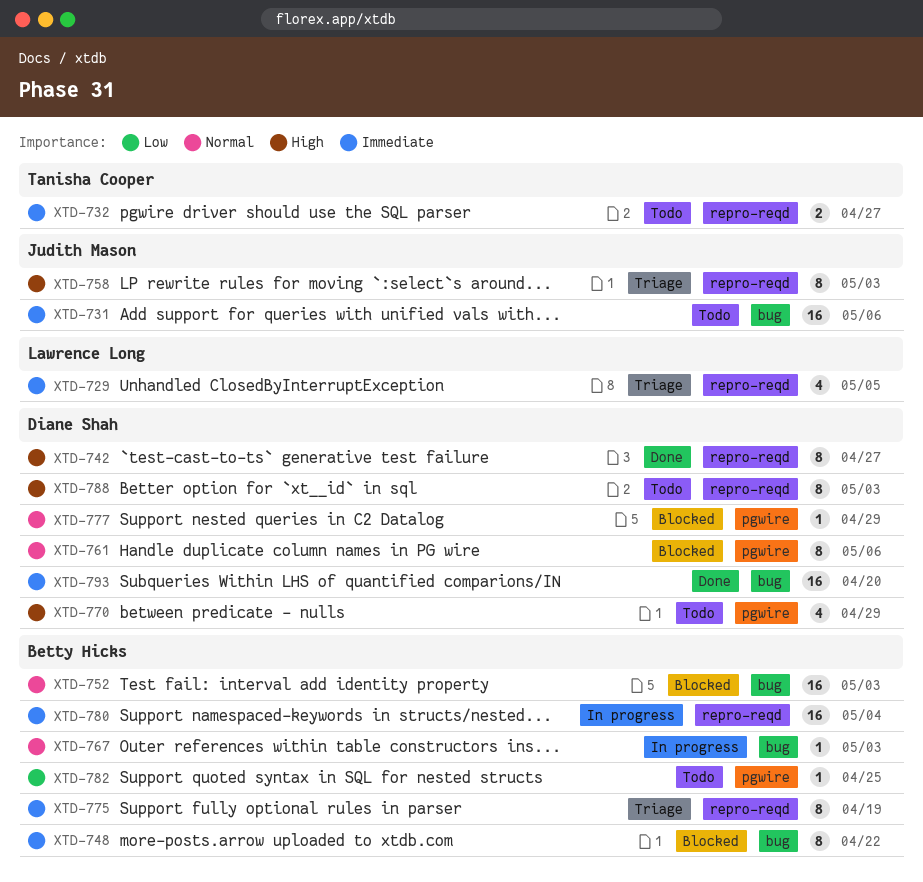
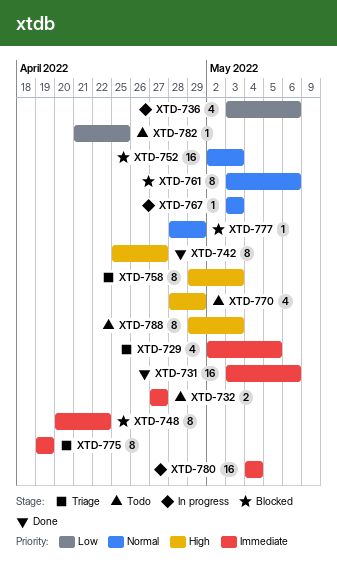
XTD-731, status: Todo -> Done
XTD-736: none -> present
XTD-793: present -> none

